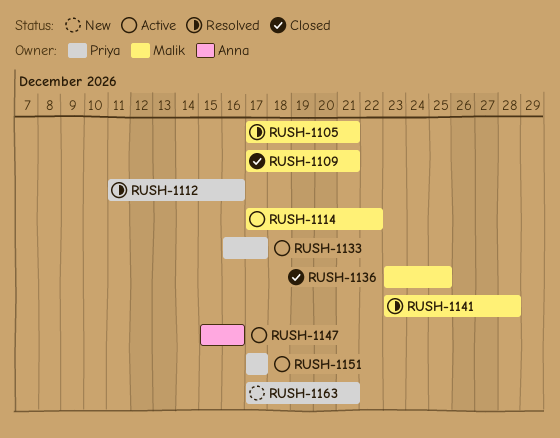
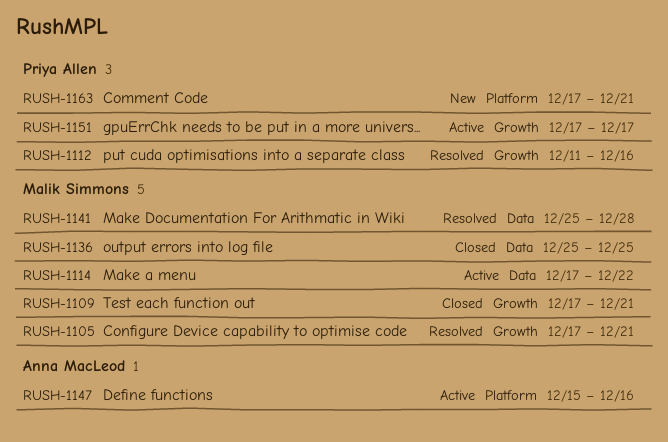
RUSH-1133: present -> none
RUSH-1136, start: Dec 23 -> Dec 25
RUSH-1141, start: Dec 23 -> Dec 25

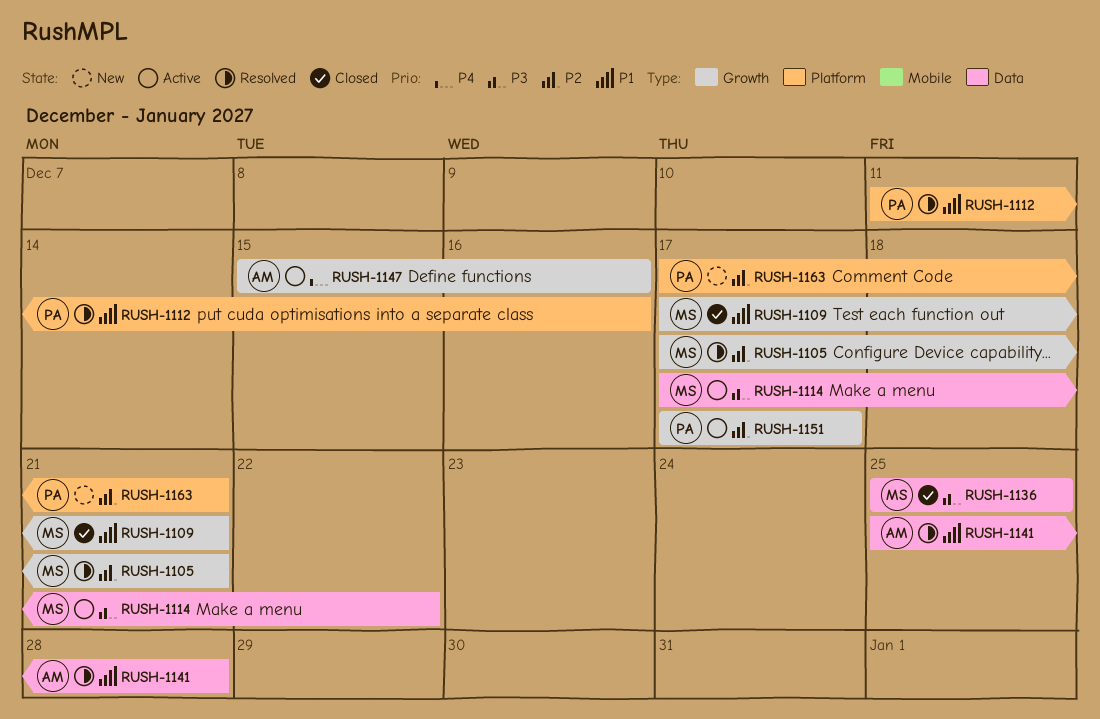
RUSH-1112, label: Growth -> Platform
RUSH-1141, owner: Malik Simmons -> Anna MacLeod
RUSH-1147, label: Platform -> Growth

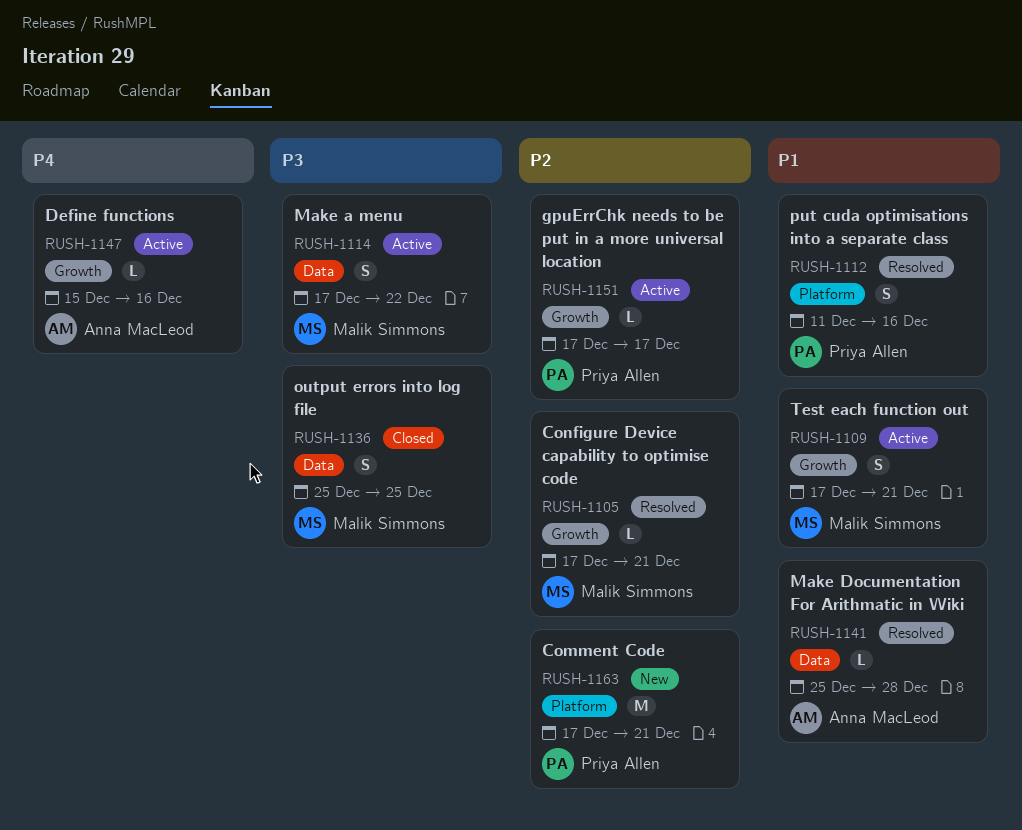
RUSH-1109, status: Closed -> Active

